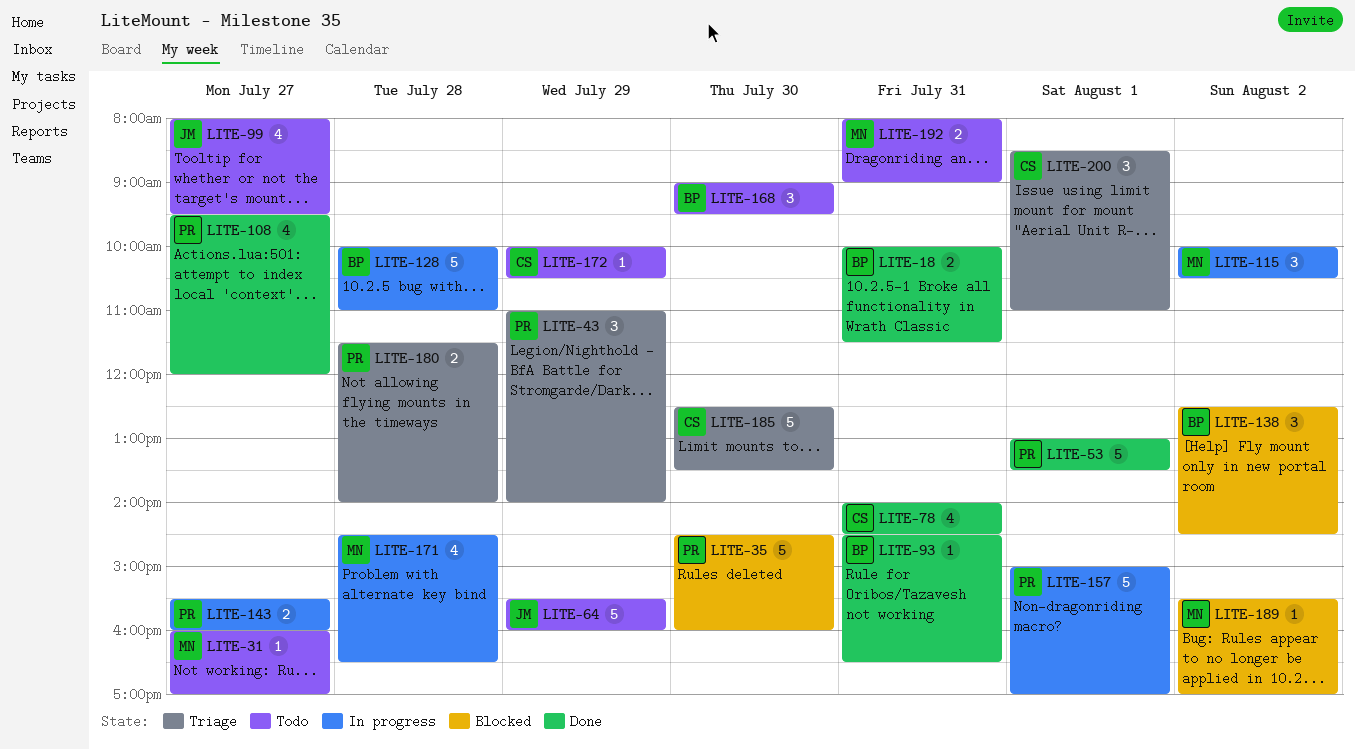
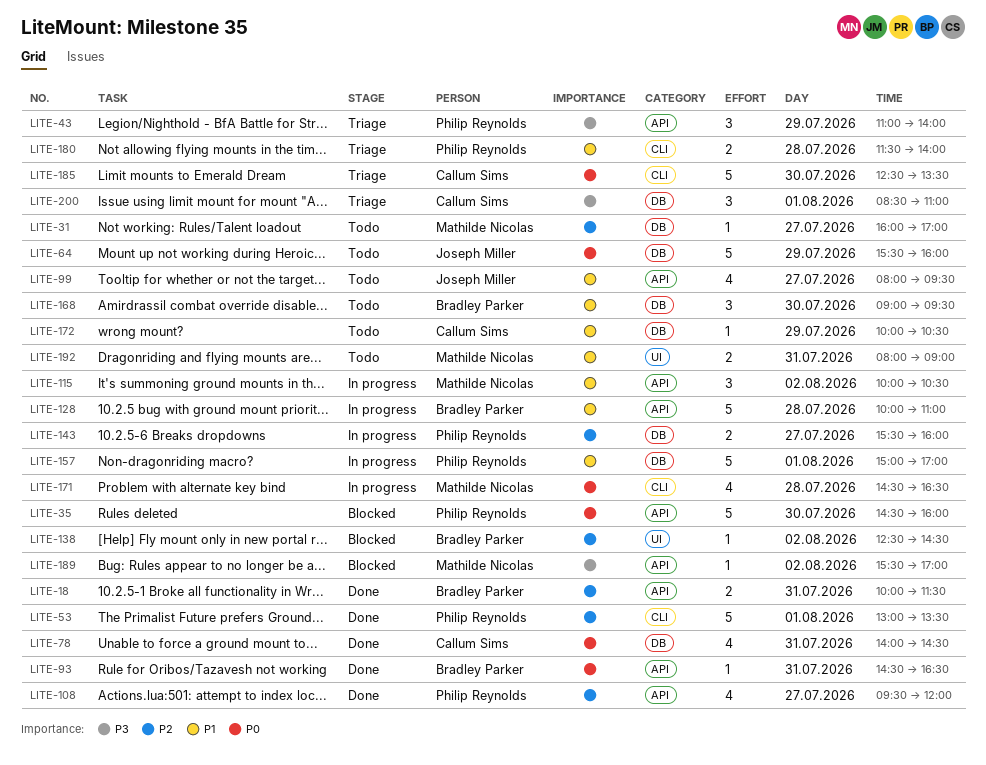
LITE-138, estimate: 3 -> 1

